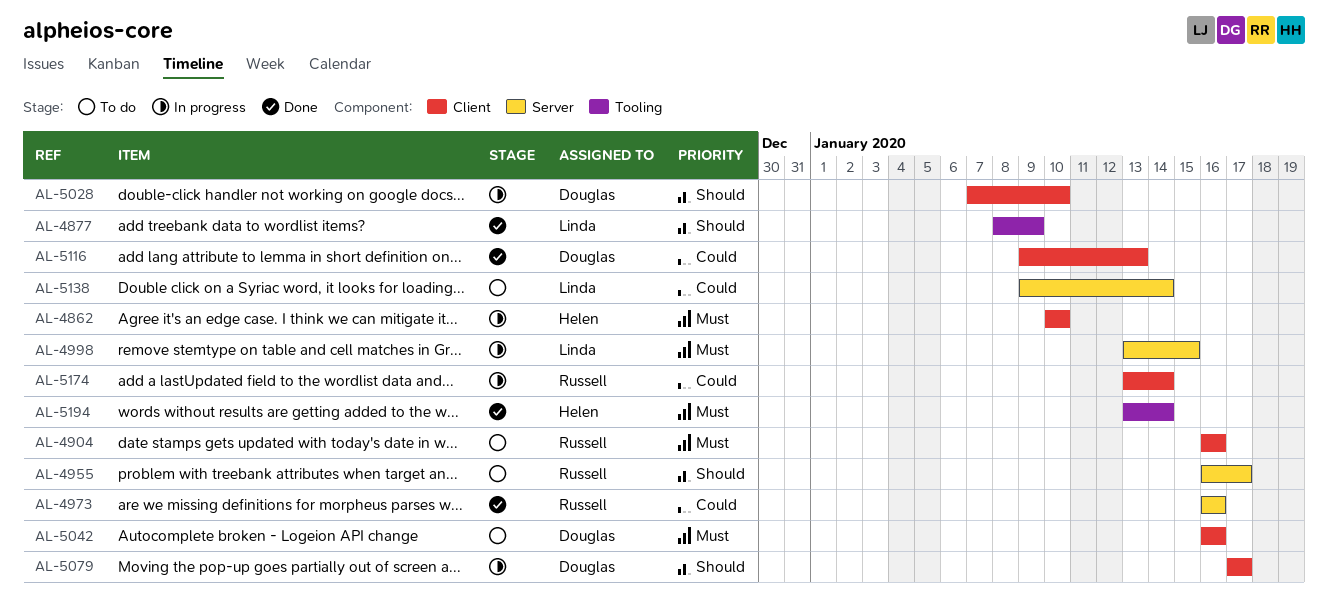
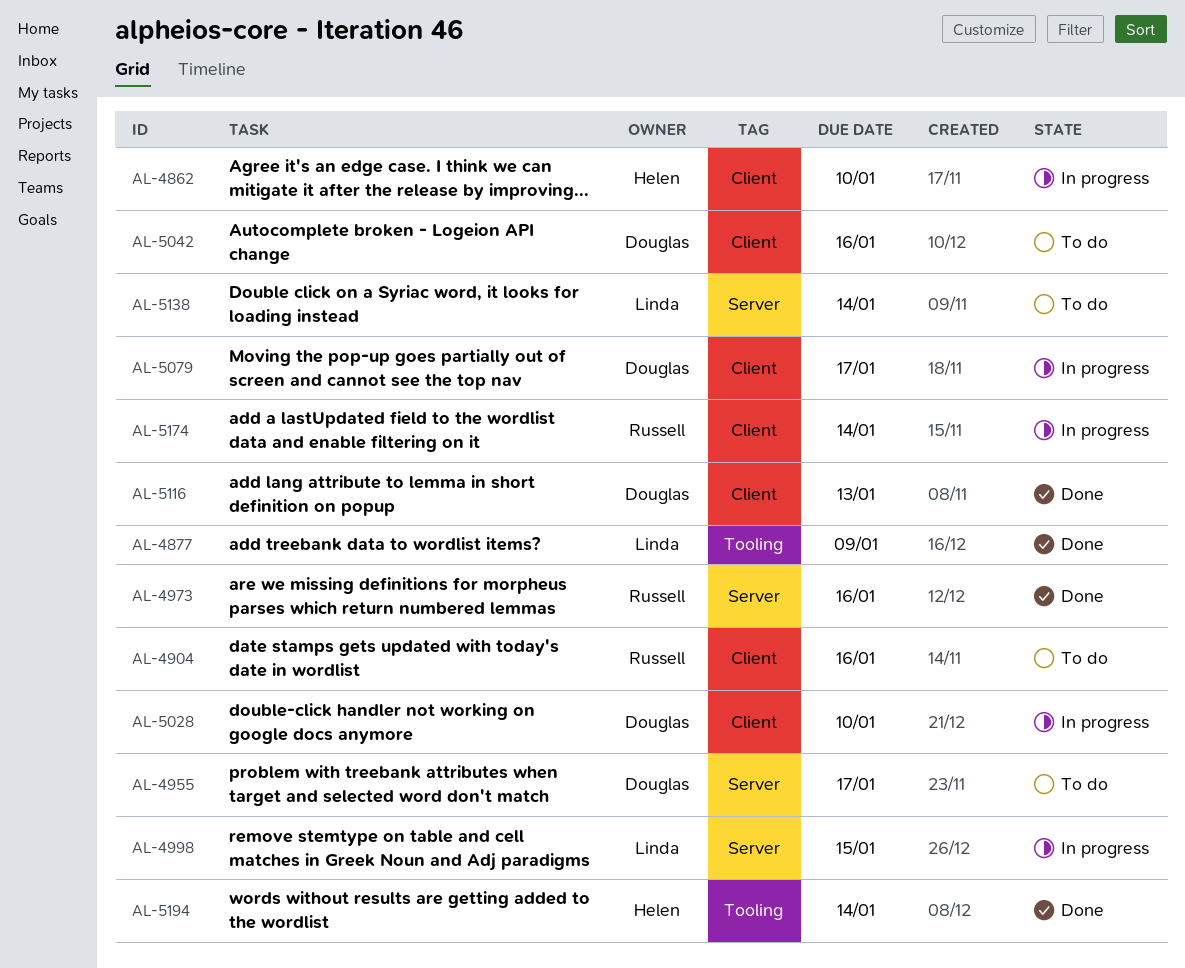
AL-4955, owner: Russell -> Douglas

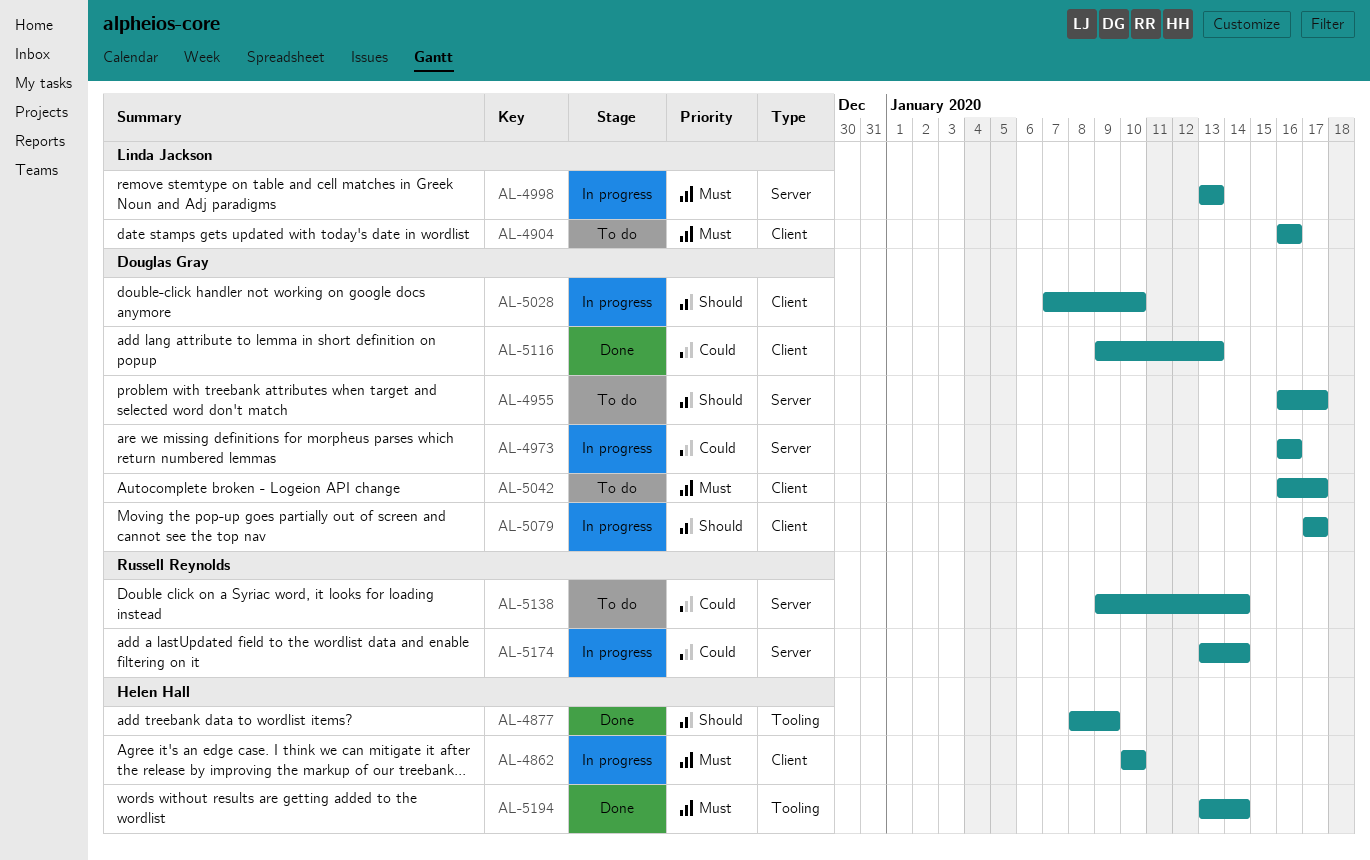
AL-4877, owner: Linda Jackson -> Helen Hall
AL-4904, owner: Russell Reynolds -> Linda Jackson
AL-4973, status: Done -> In progress
AL-4973, owner: Russell Reynolds -> Douglas Gray
AL-4998, due: Jan 15 -> Jan 13
AL-5042, due: Jan 16 -> Jan 17
AL-5138, owner: Linda Jackson -> Russell Reynolds
AL-5174, label: Client -> Server

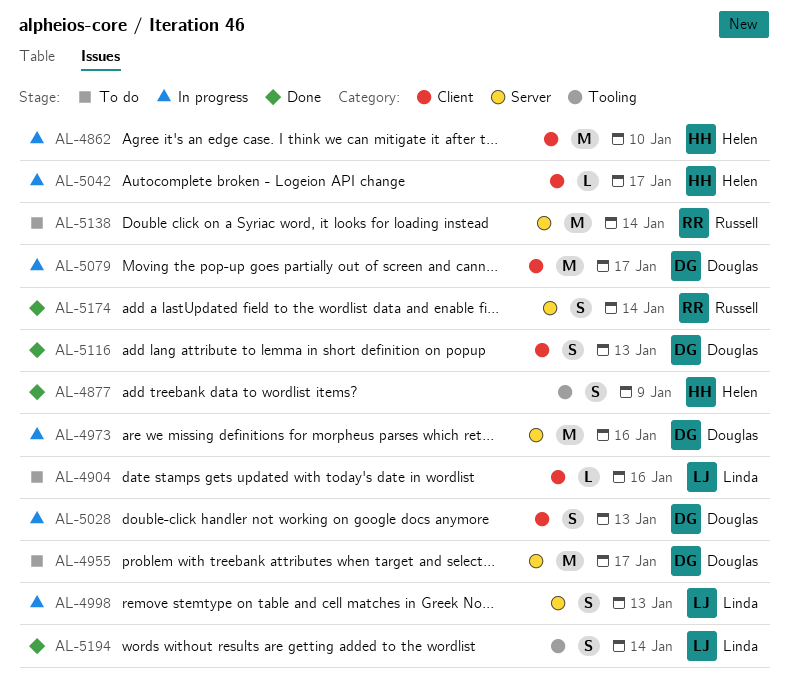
AL-5028, due: Jan 10 -> Jan 13
AL-5042, status: To do -> In progress
AL-5042, owner: Douglas Gray -> Helen Hall
AL-5174, status: In progress -> Done
AL-5194, owner: Helen Hall -> Linda Jackson

